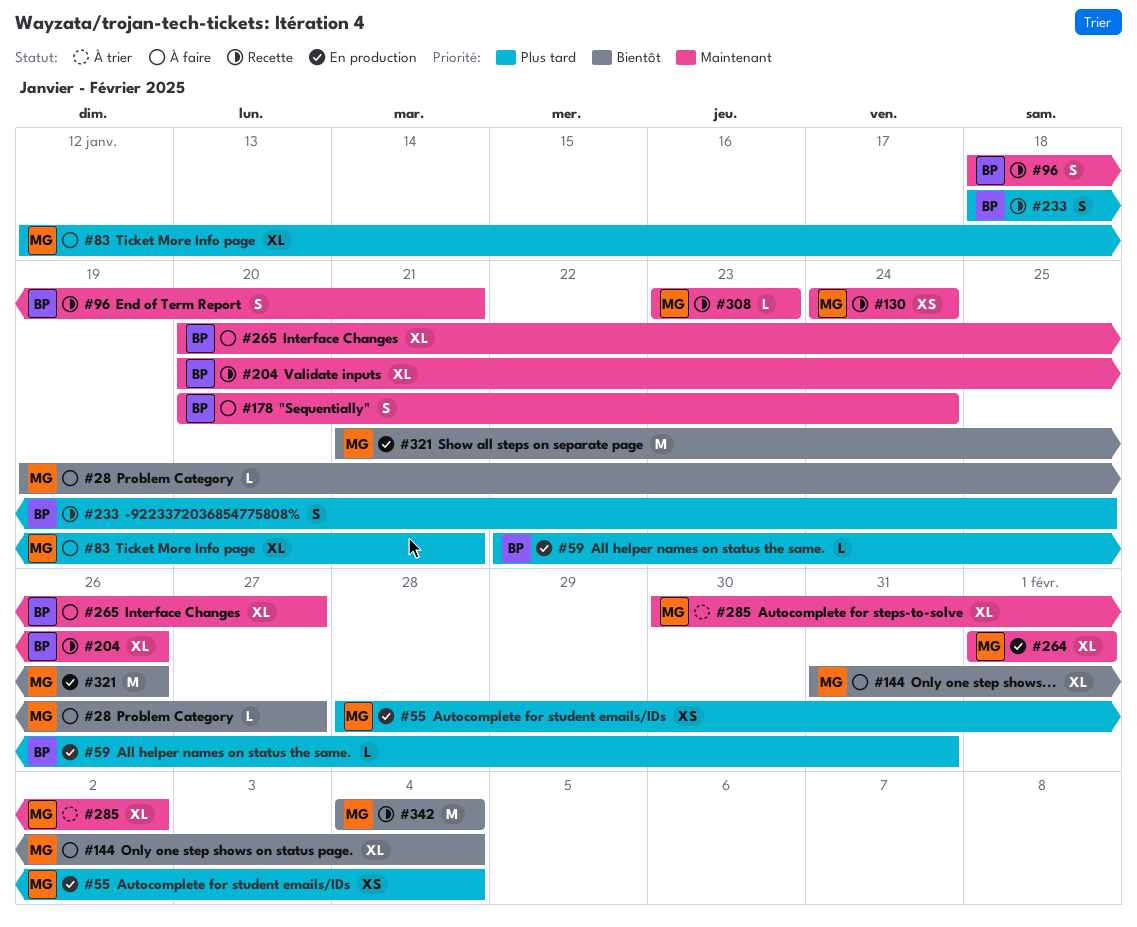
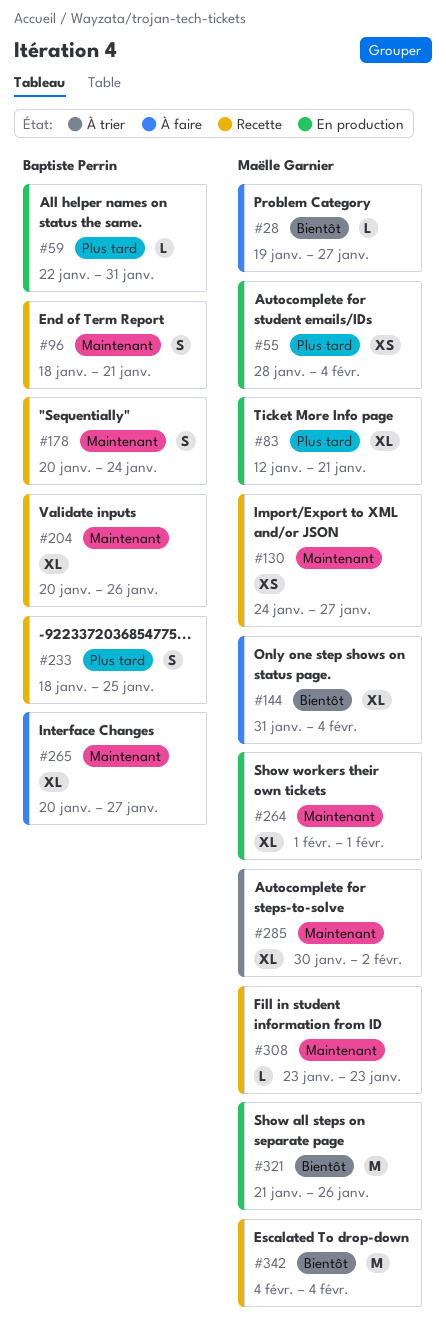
#83, status: À faire -> En production
#130, due: Jan 24 -> Jan 27
#178, status: À faire -> Recette

